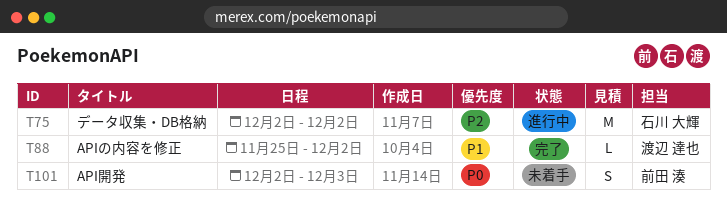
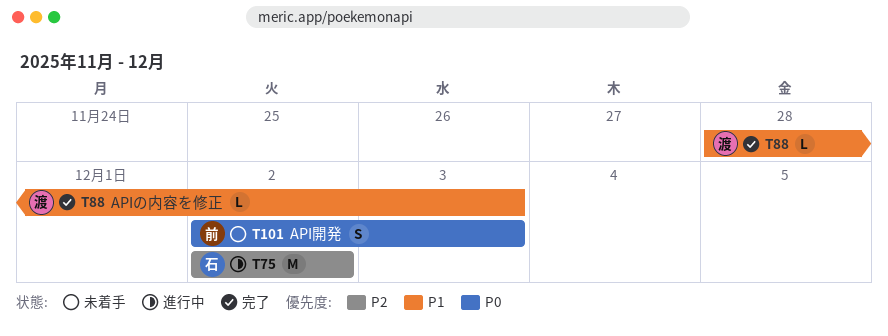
T88, start: Nov 25 -> Nov 28
T88, due: Dec 2 -> Dec 3

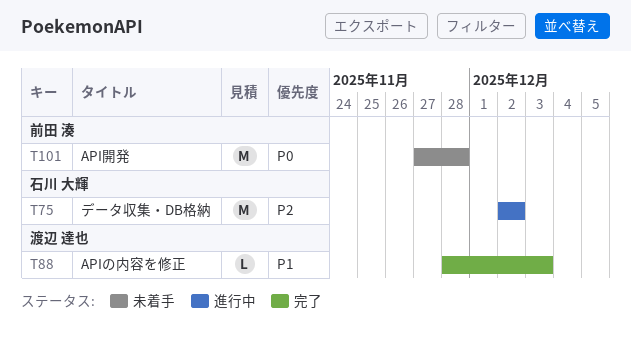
T101, estimate: S -> M
T101, start: Dec 2 -> Nov 27
T101, due: Dec 3 -> Nov 28

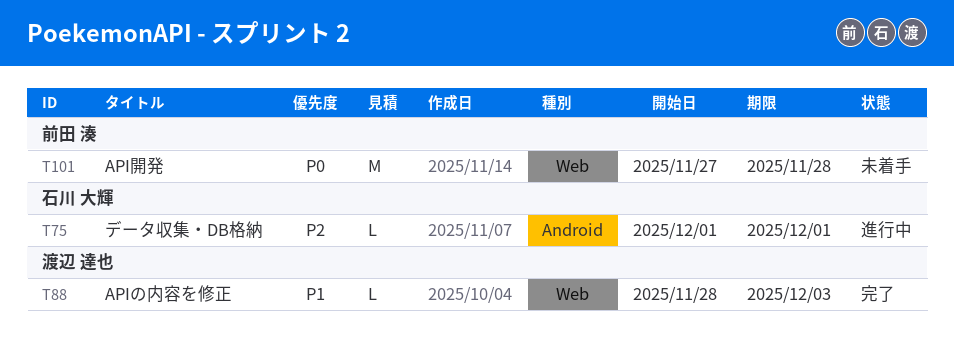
T75, estimate: M -> L
T75, start: Dec 2 -> Dec 1
T75, due: Dec 2 -> Dec 1

